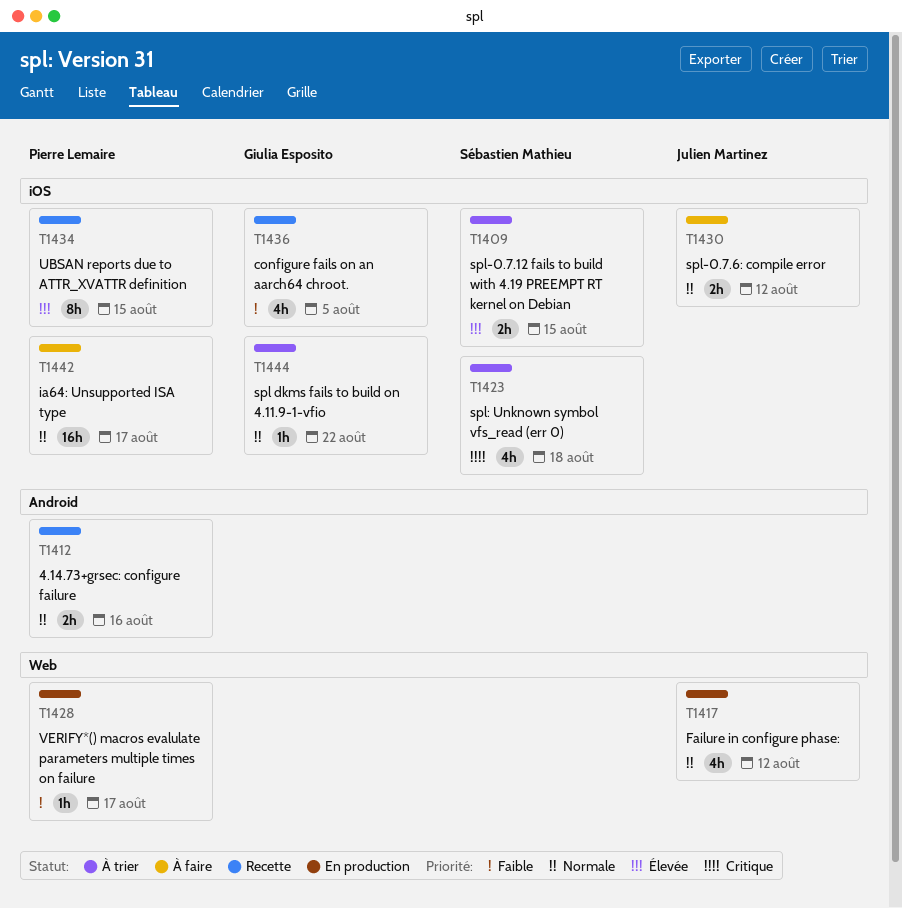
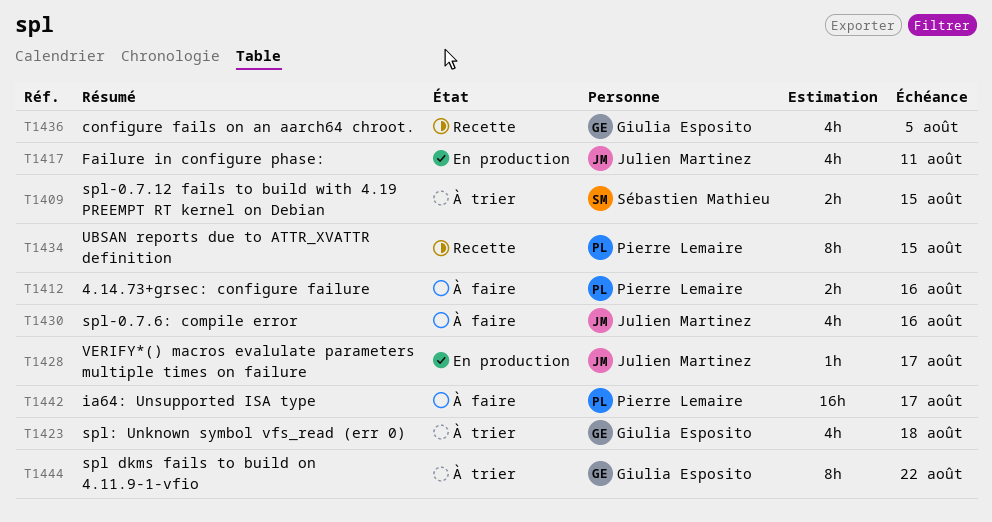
T1412, status: Recette -> À faire
T1417, due: Aug 12 -> Aug 11
T1423, owner: Sébastien Mathieu -> Giulia Esposito
T1428, owner: Pierre Lemaire -> Julien Martinez
T1430, estimate: 2h -> 4h
T1430, due: Aug 12 -> Aug 16
T1444, estimate: 1h -> 8h

